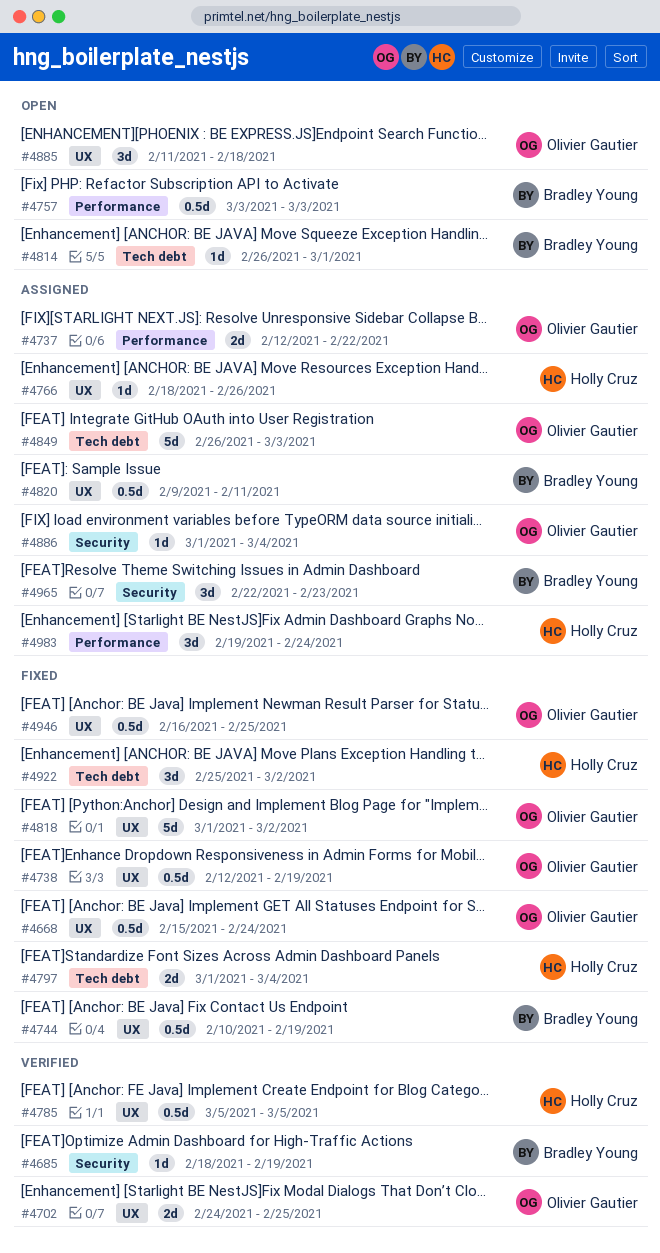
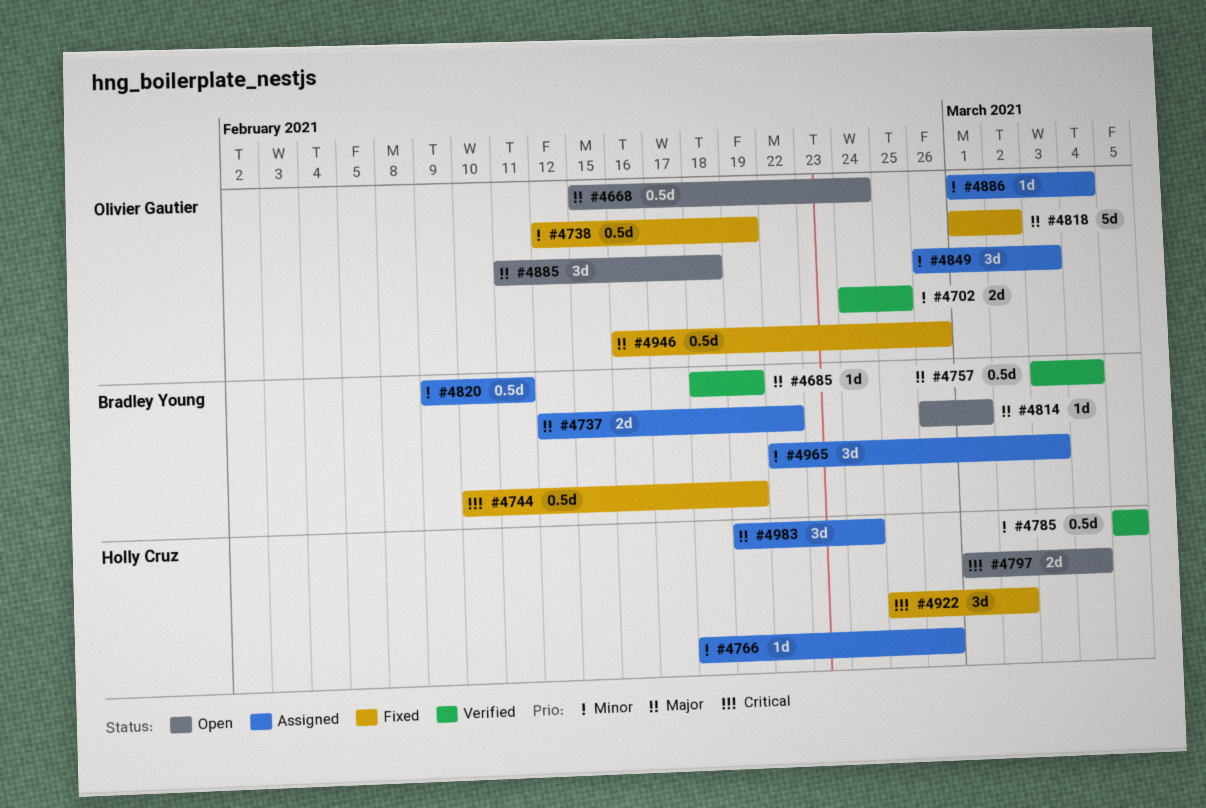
#4668, status: Fixed -> Open
#4737, owner: Olivier Gautier -> Bradley Young
#4757, status: Open -> Verified
#4757, due: Mar 3 -> Mar 4
#4797, status: Fixed -> Open
#4849, estimate: 5d -> 3d
#4946, due: Feb 25 -> Feb 26
#4965, due: Feb 23 -> Mar 3

